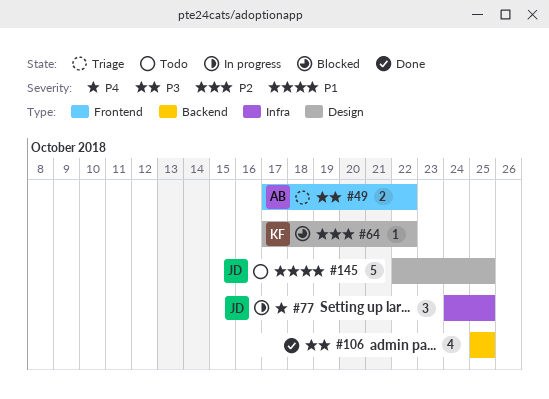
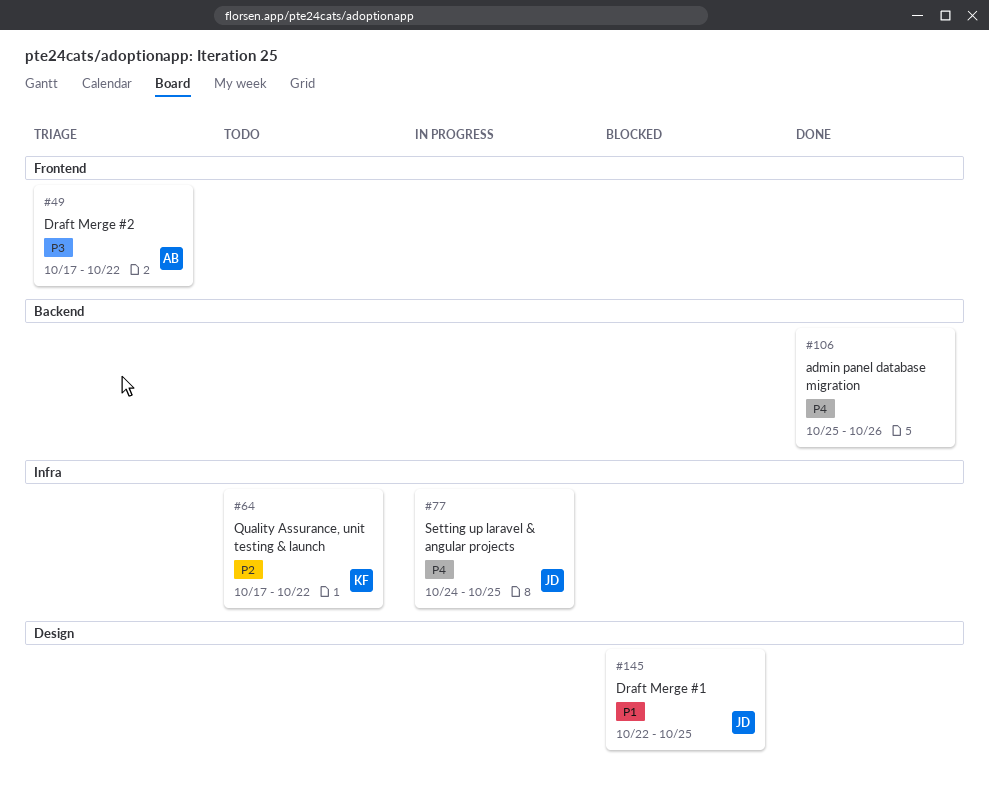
#64, status: Blocked -> Todo
#64, label: Design -> Infra
#106, priority: P3 -> P4
#106, due: Oct 25 -> Oct 26
#145, status: Todo -> Blocked

